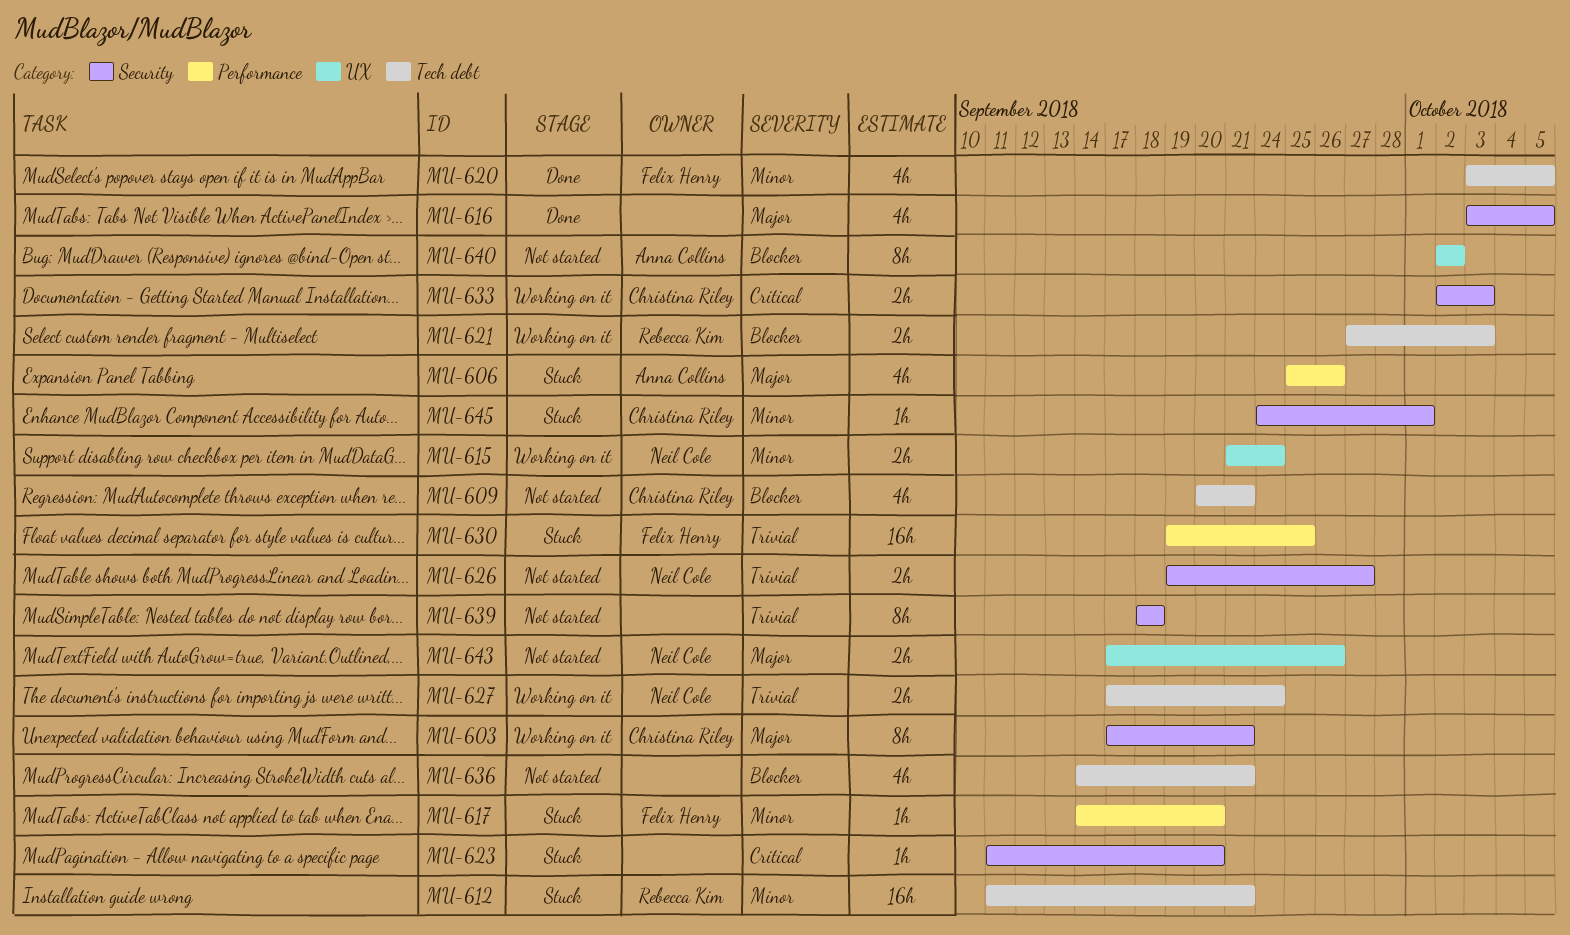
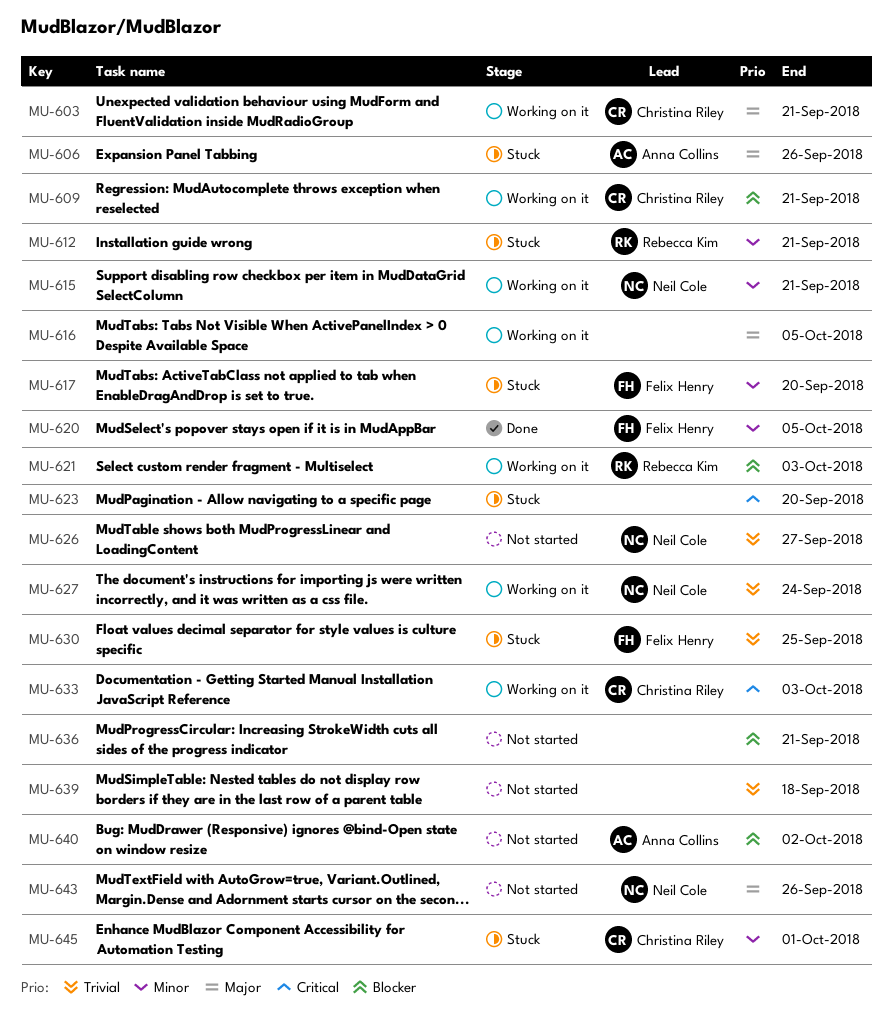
MU-609, status: Not started -> Working on it
MU-615, due: Sep 24 -> Sep 21
MU-616, status: Done -> Working on it

